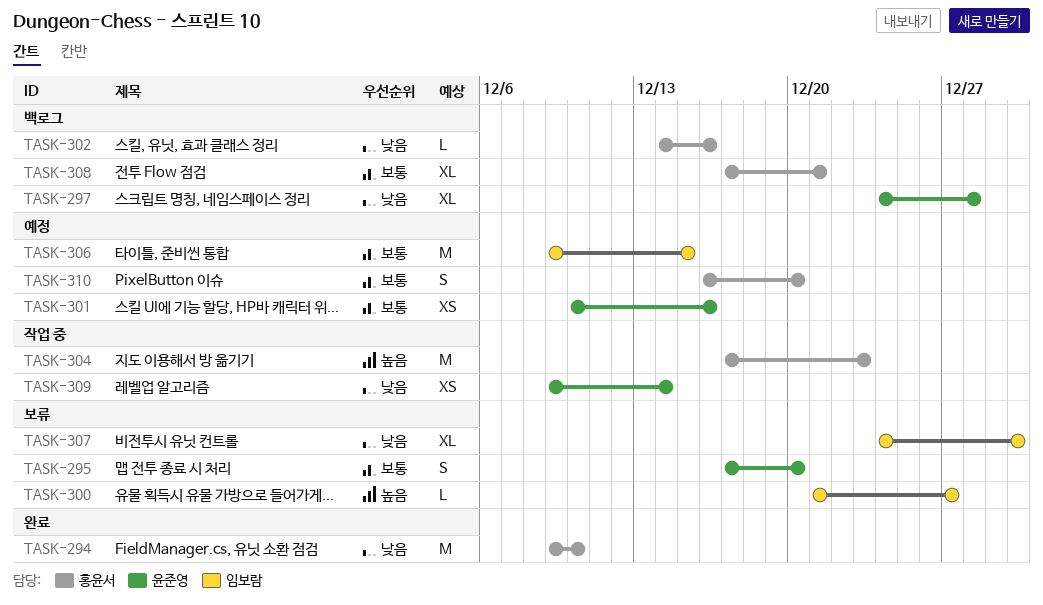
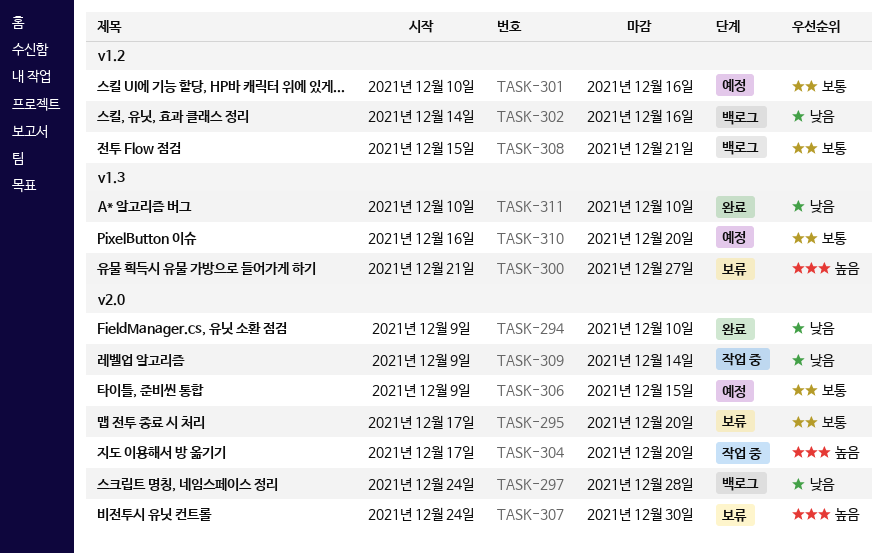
TASK-304, due: Dec 23 -> Dec 20
TASK-307, priority: 낮음 -> 높음
TASK-308, start: Dec 17 -> Dec 15
TASK-311: none -> present

